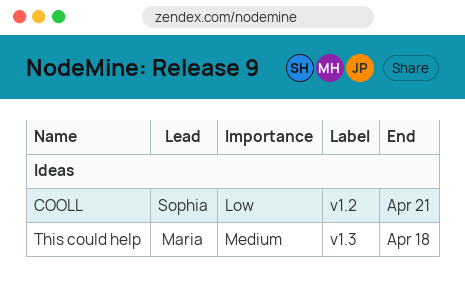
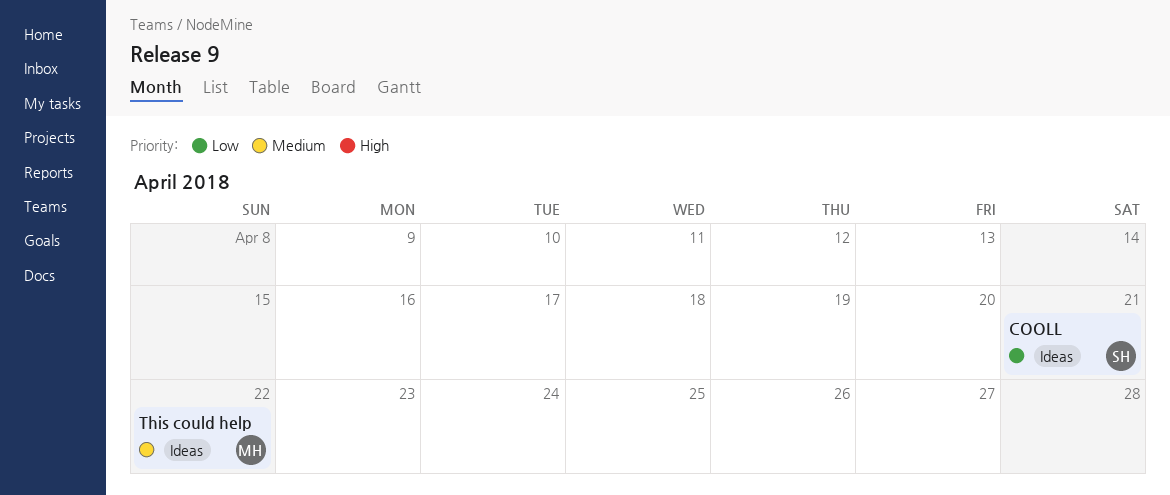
This could help, due: Apr 18 -> Apr 22

